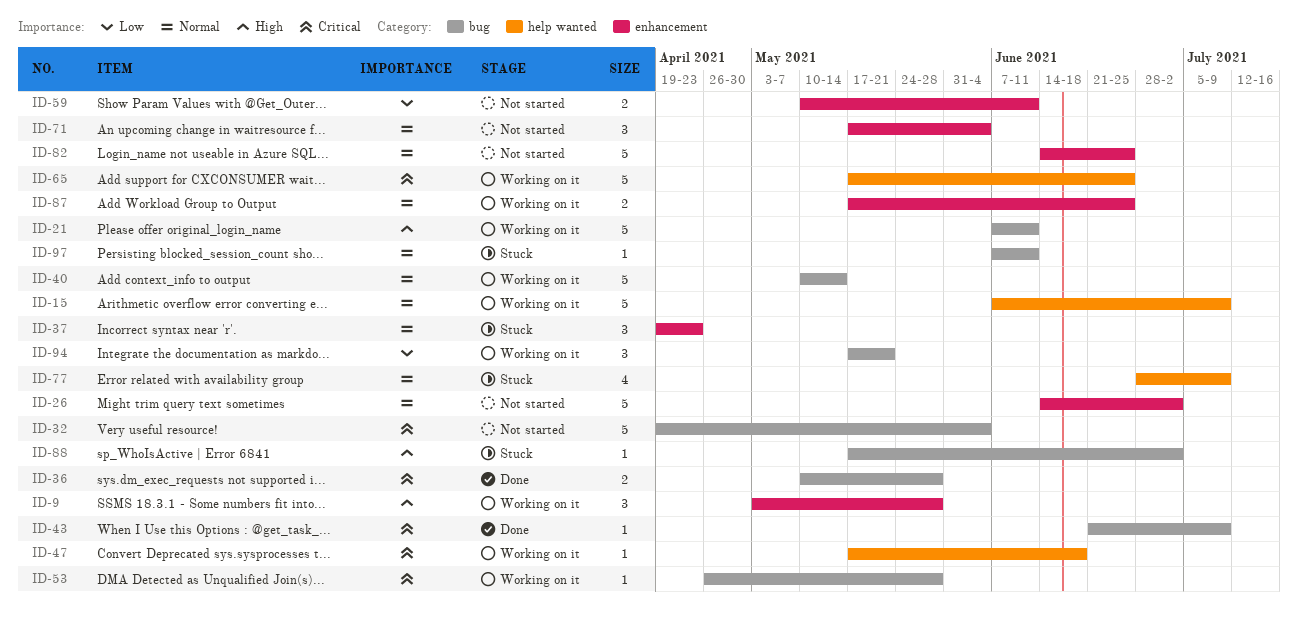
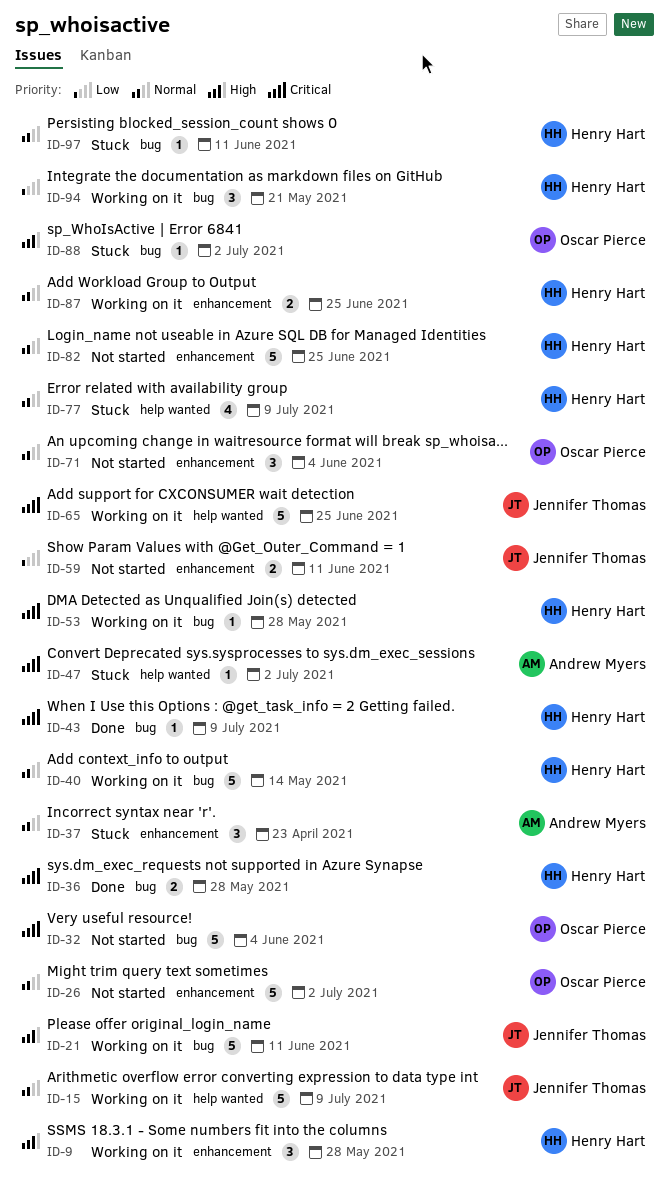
ID-47, status: Working on it -> Stuck
ID-47, due: Jun 18 -> Jul 2

